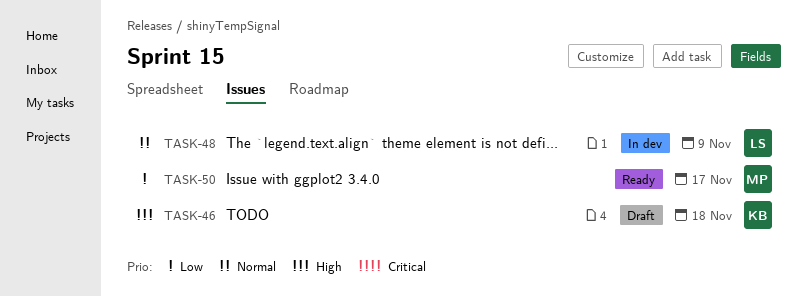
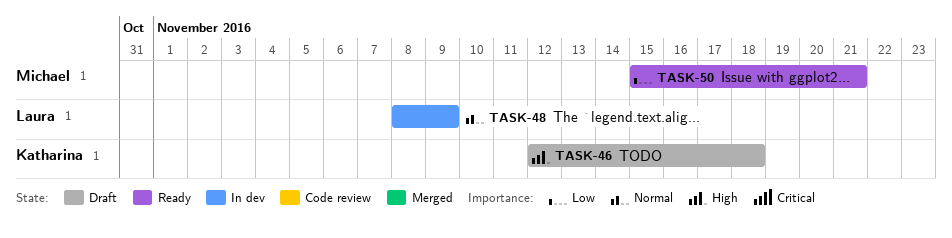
TASK-50, due: Nov 17 -> Nov 21

